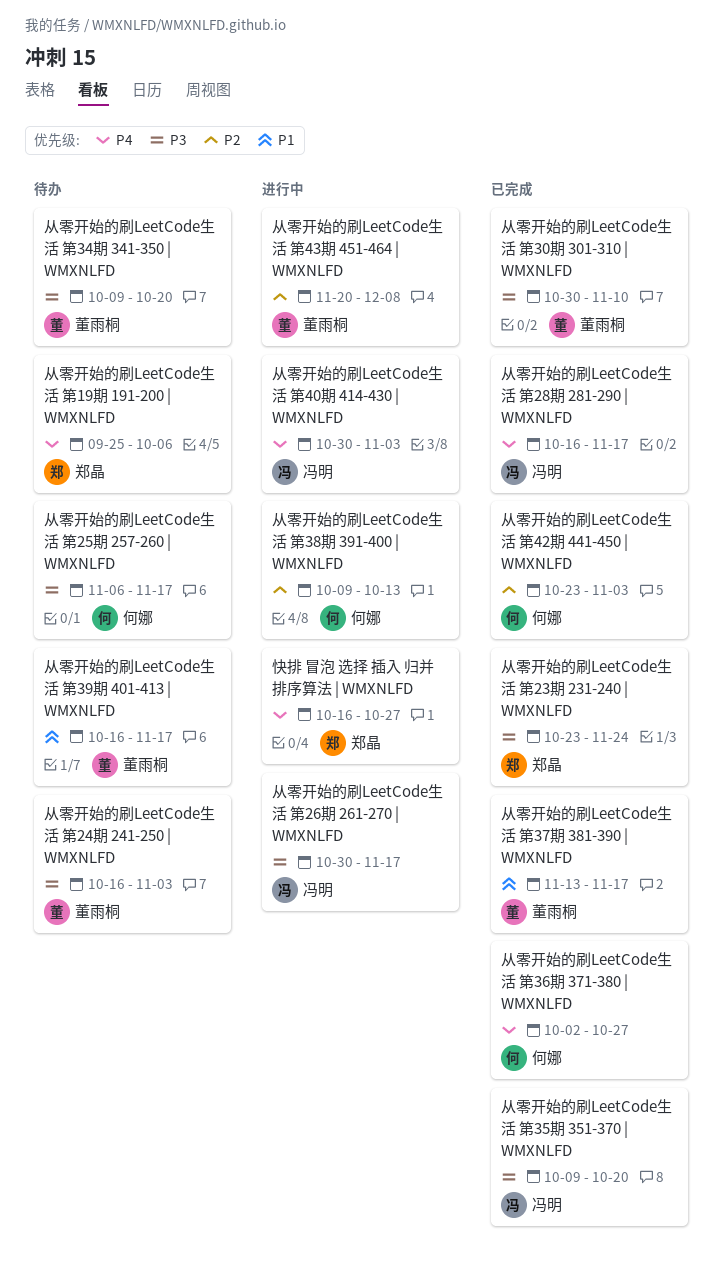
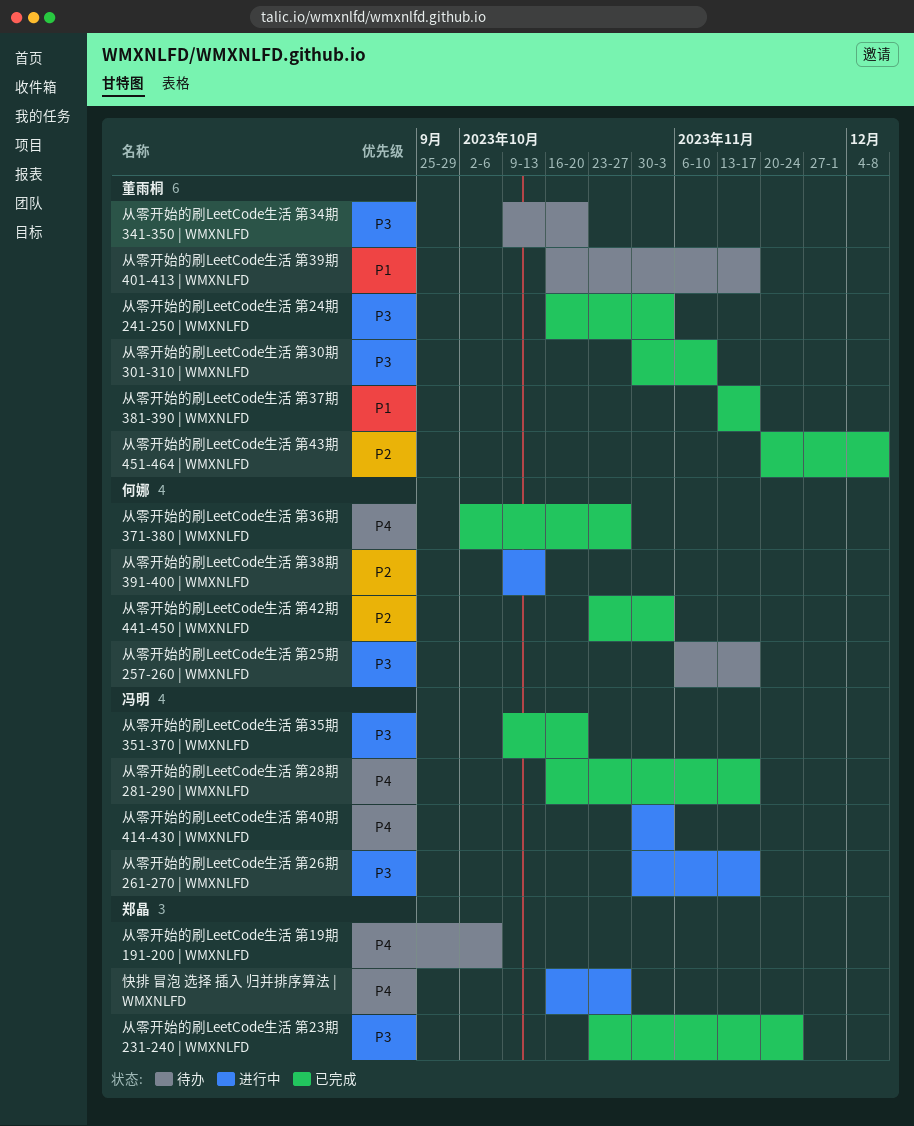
从零开始的刷LeetCode生活 第24期 241-250 | WMXNLFD, status: 待办 -> 已完成
从零开始的刷LeetCode生活 第43期 451-464 | WMXNLFD, status: 进行中 -> 已完成

